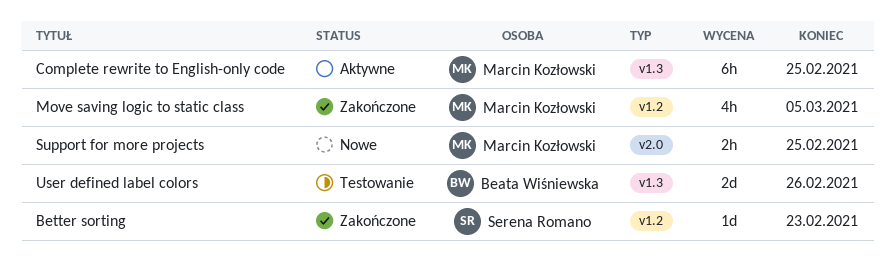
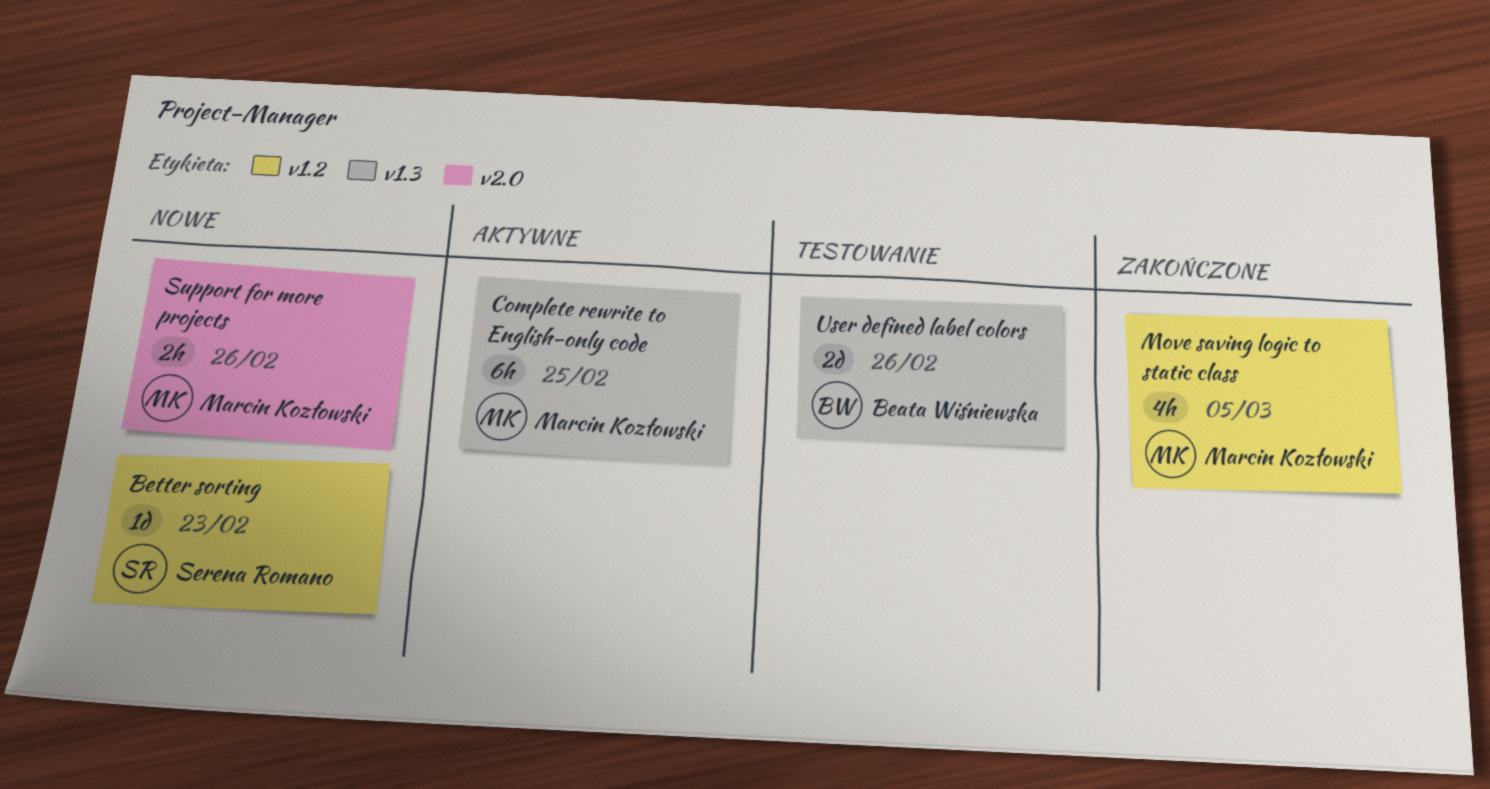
Better sorting, status: Zakończone -> Nowe
Support for more projects, due: Feb 25 -> Feb 26

